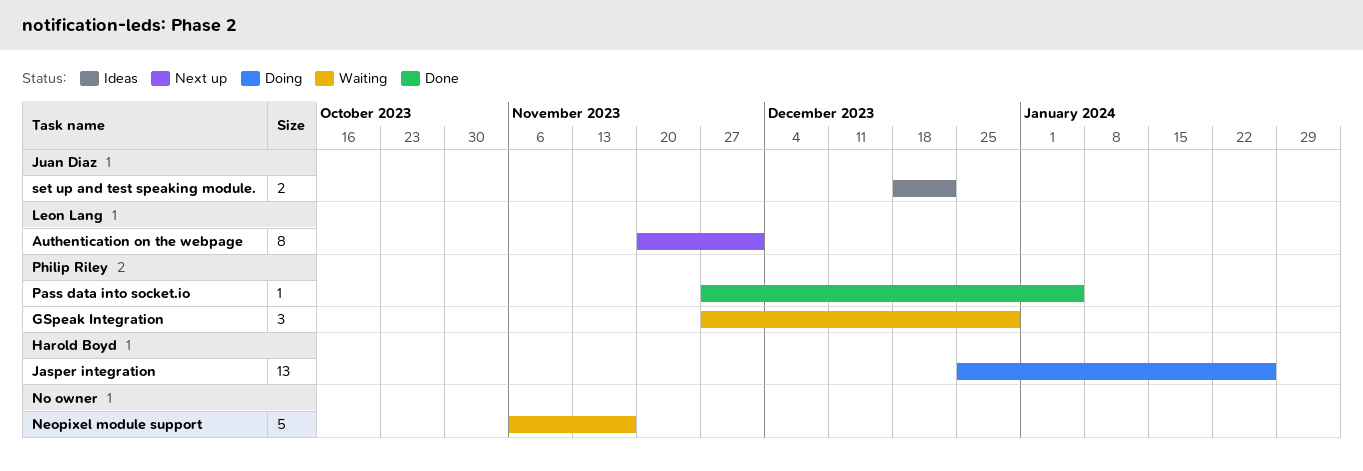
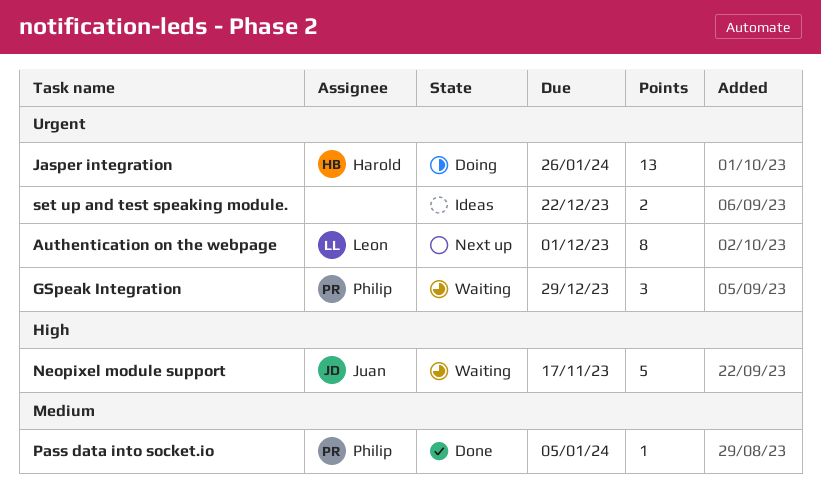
Neopixel module support, owner: none -> Juan Diaz
set up and test speaking module., owner: Juan Diaz -> none

